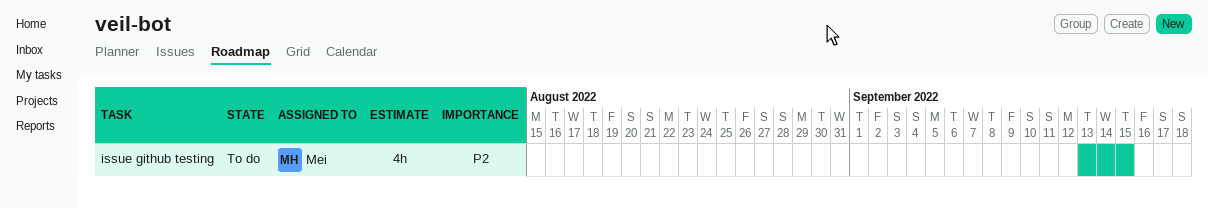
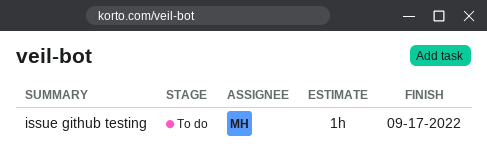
issue github testing, estimate: 4h -> 1h
issue github testing, due: Sep 15 -> Sep 17

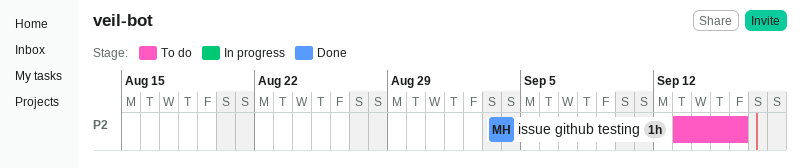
issue github testing, due: Sep 17 -> Sep 16

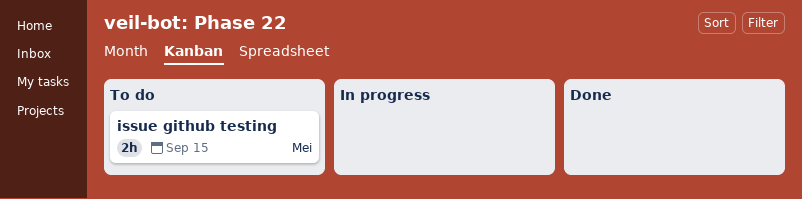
issue github testing, estimate: 1h -> 2h
issue github testing, due: Sep 16 -> Sep 15

